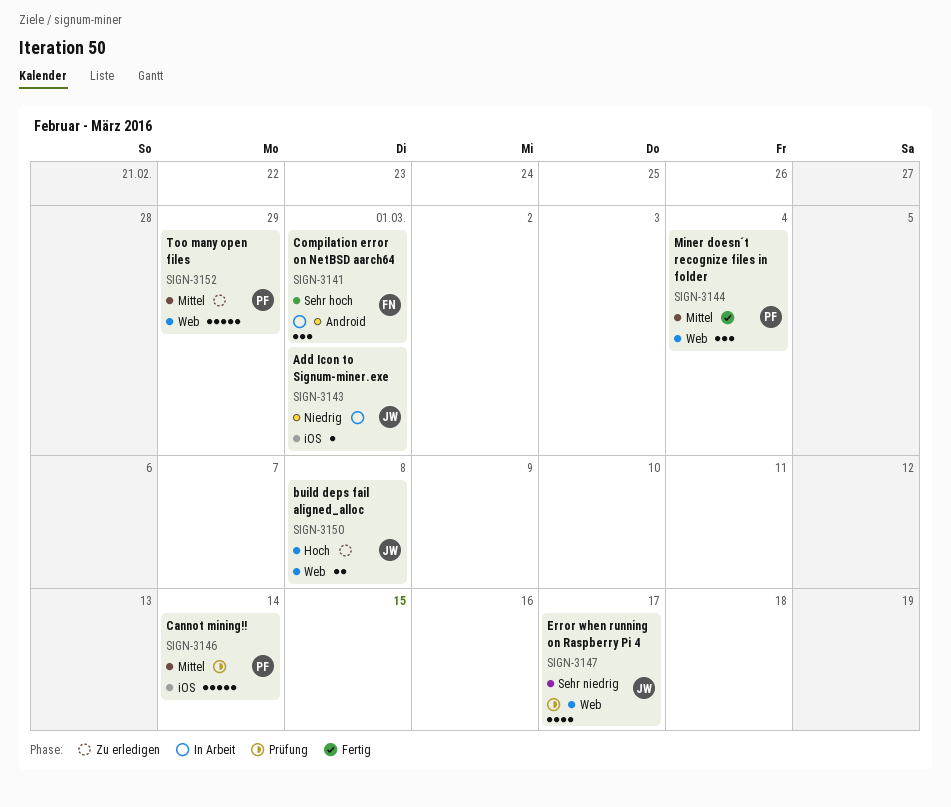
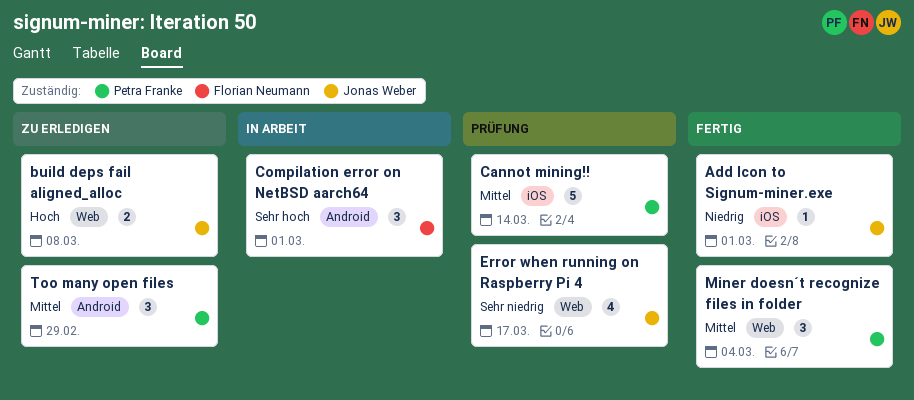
Add Icon to Signum-miner.exe, status: In Arbeit -> Fertig
Too many open files, label: Web -> Android
Too many open files, estimate: 5 -> 3

